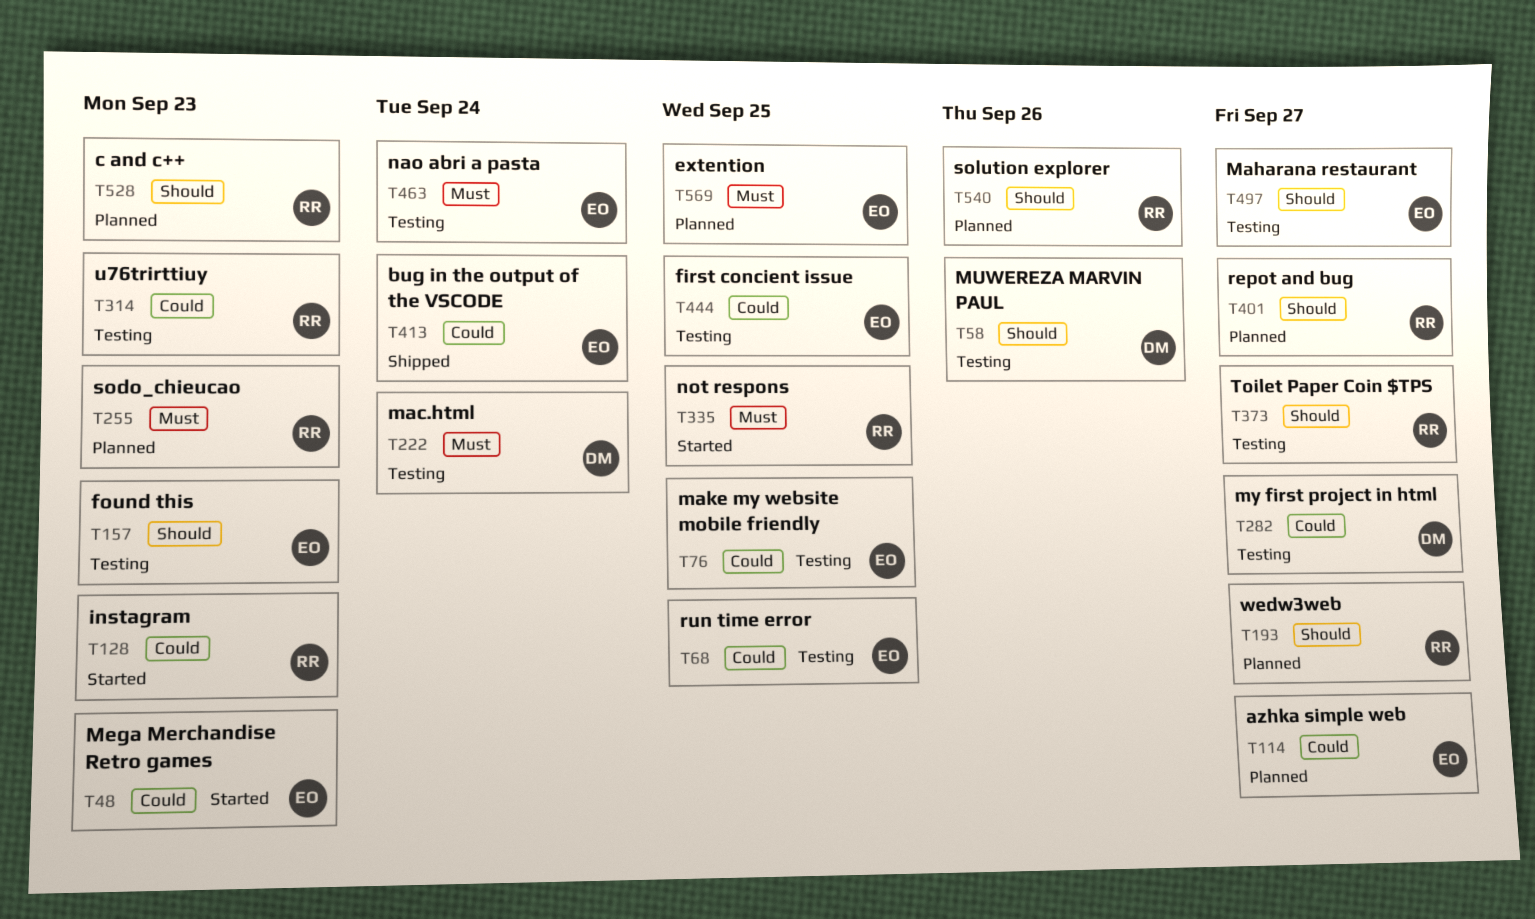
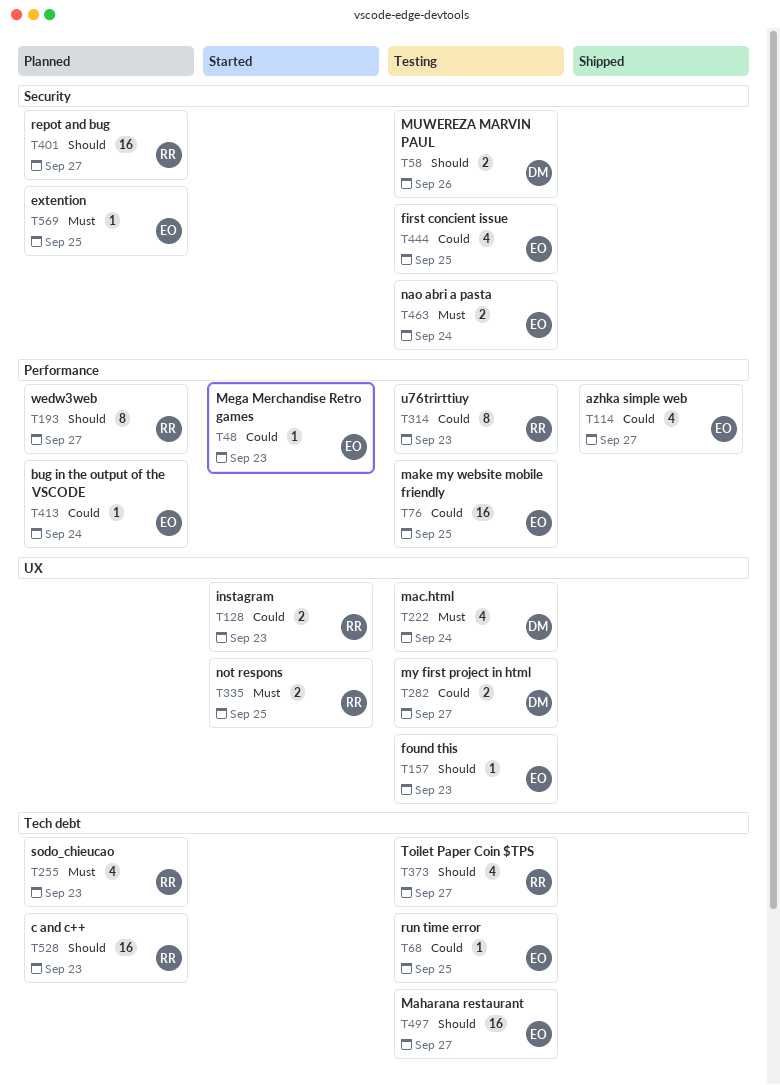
T114, status: Planned -> Shipped
T413, status: Shipped -> Planned
T540: present -> none

